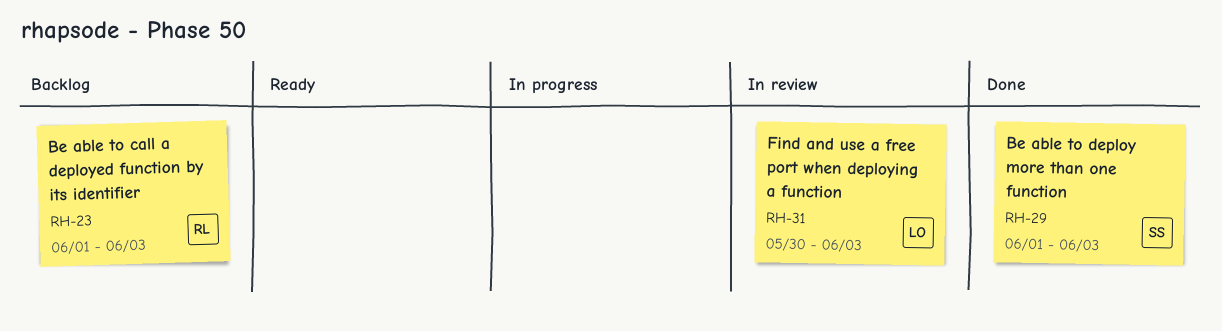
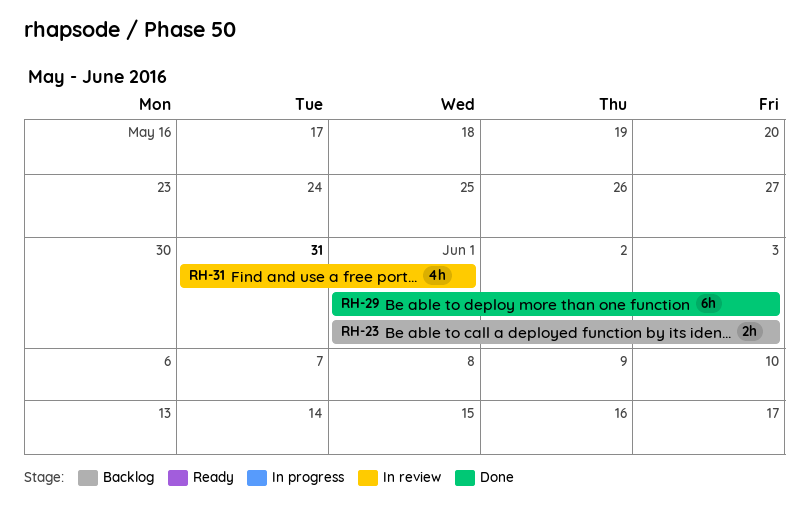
RH-31, start: May 30 -> May 31
RH-31, due: Jun 3 -> Jun 1

